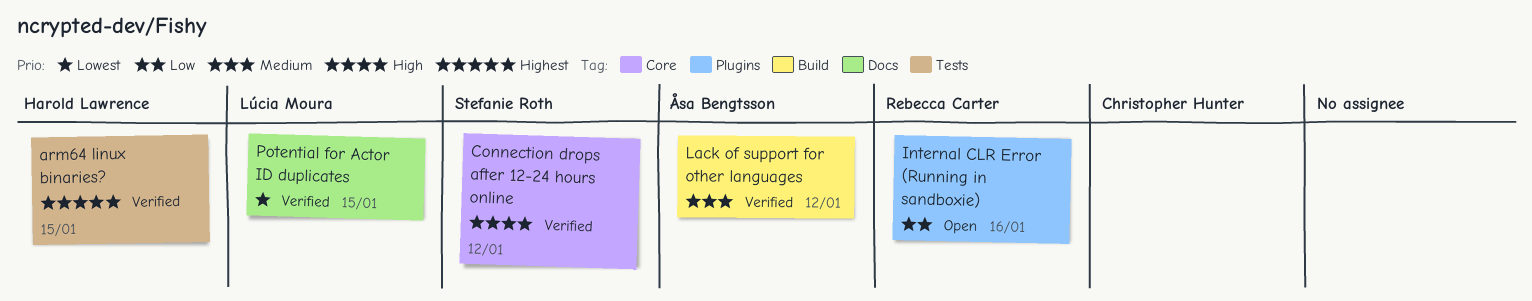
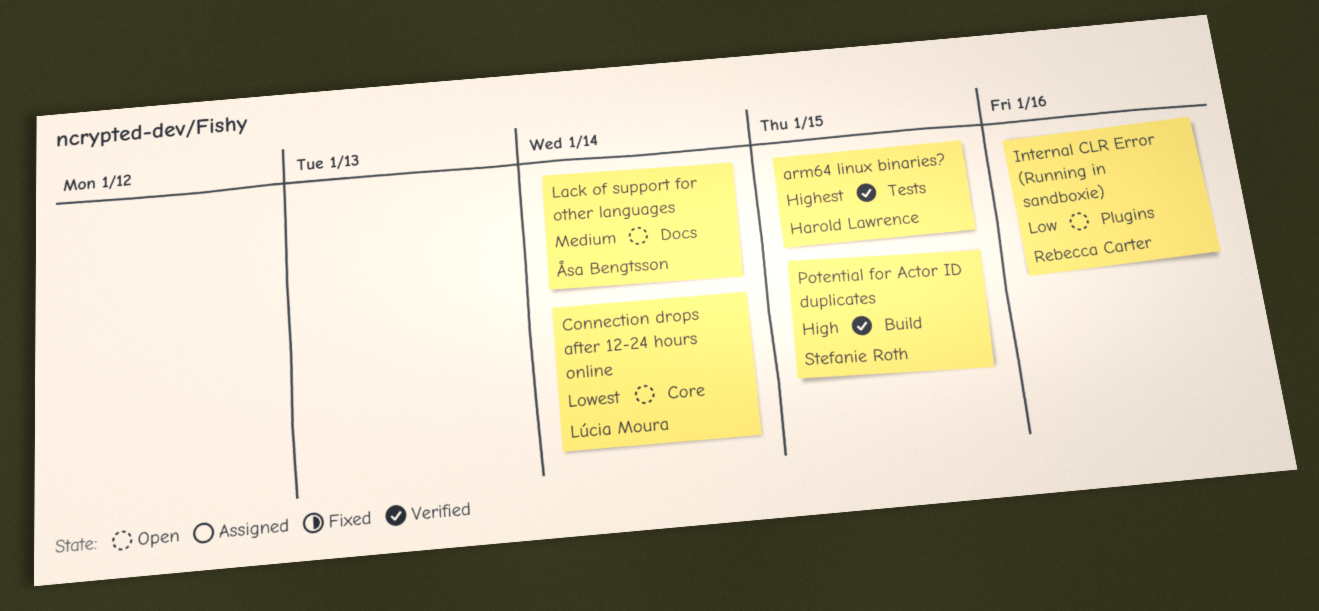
Connection drops after 12-24 hours online, status: Verified -> Open
Connection drops after 12-24 hours online, owner: Stefanie Roth -> Lúcia Moura
Connection drops after 12-24 hours online, priority: High -> Lowest
Connection drops after 12-24 hours online, due: Jan 12 -> Jan 14
Lack of support for other languages, status: Verified -> Open
Lack of support for other languages, label: Build -> Docs
Lack of support for other languages, due: Jan 12 -> Jan 14
Potential for Actor ID duplicates, owner: Lúcia Moura -> Stefanie Roth
Potential for Actor ID duplicates, priority: Lowest -> High
Potential for Actor ID duplicates, label: Docs -> Build

